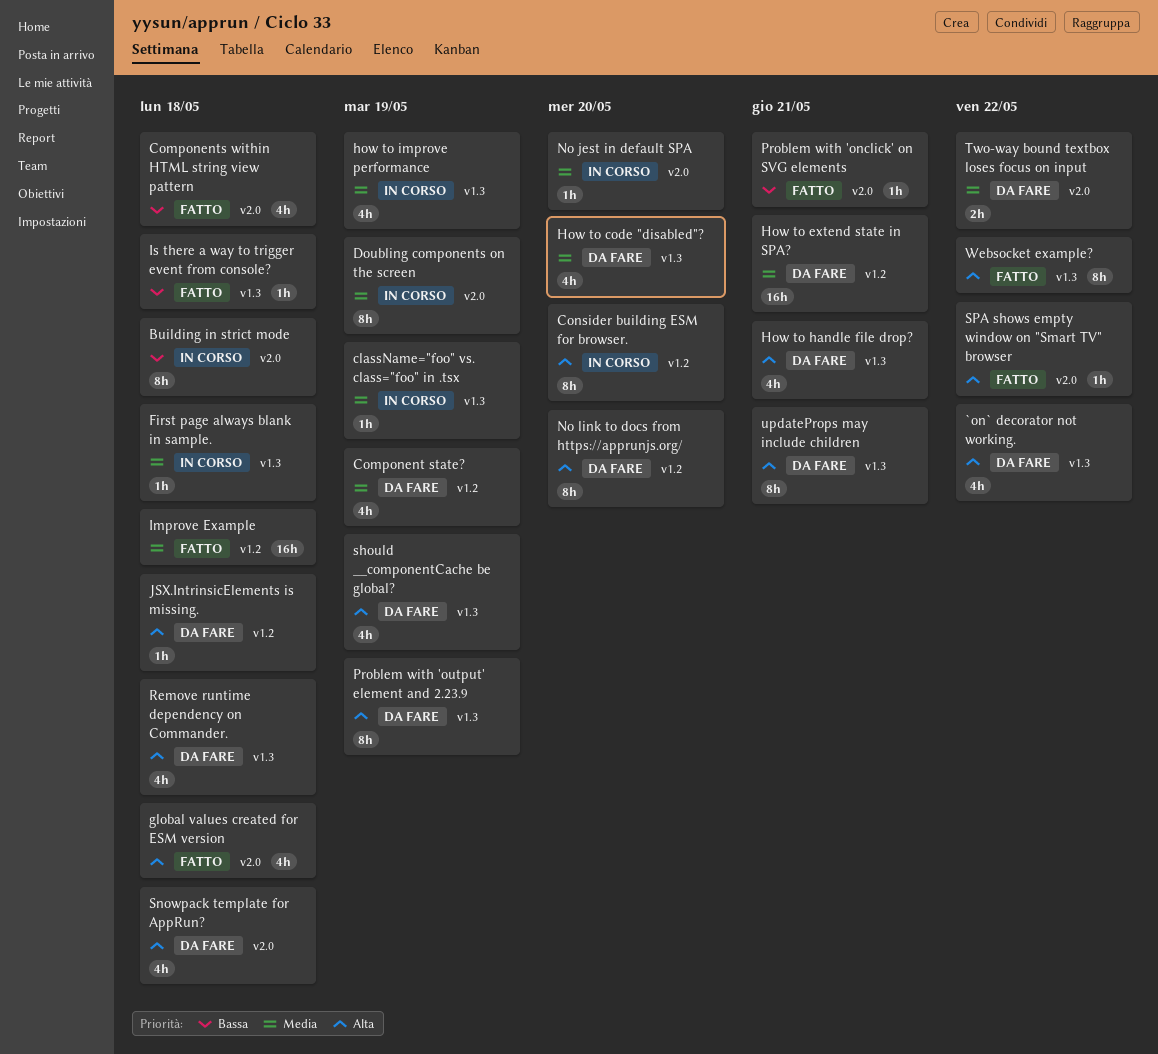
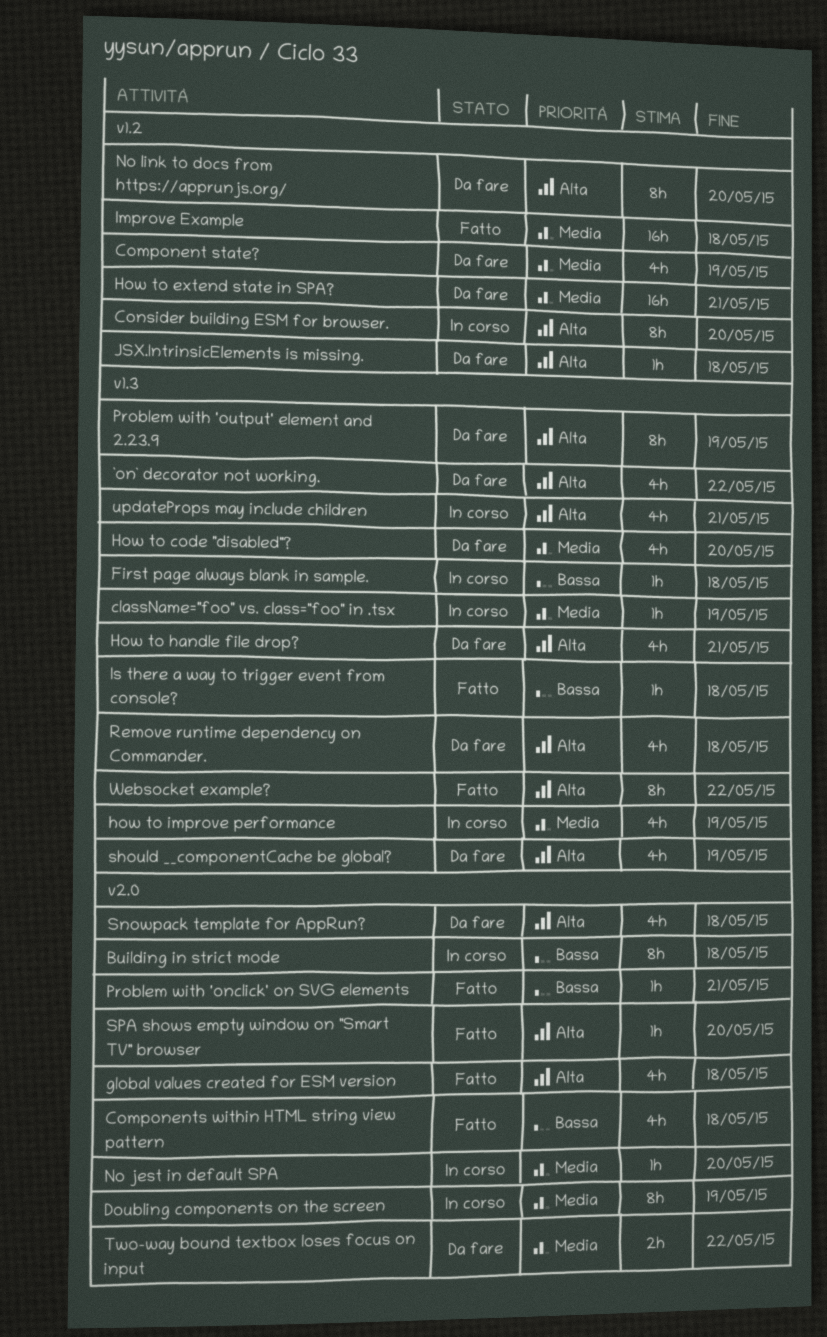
First page always blank in sample., priority: Media -> Bassa
SPA shows empty window on "Smart TV" browser, due: May 22 -> May 20
updateProps may include children, status: Da fare -> In corso
updateProps may include children, estimate: 8h -> 4h

